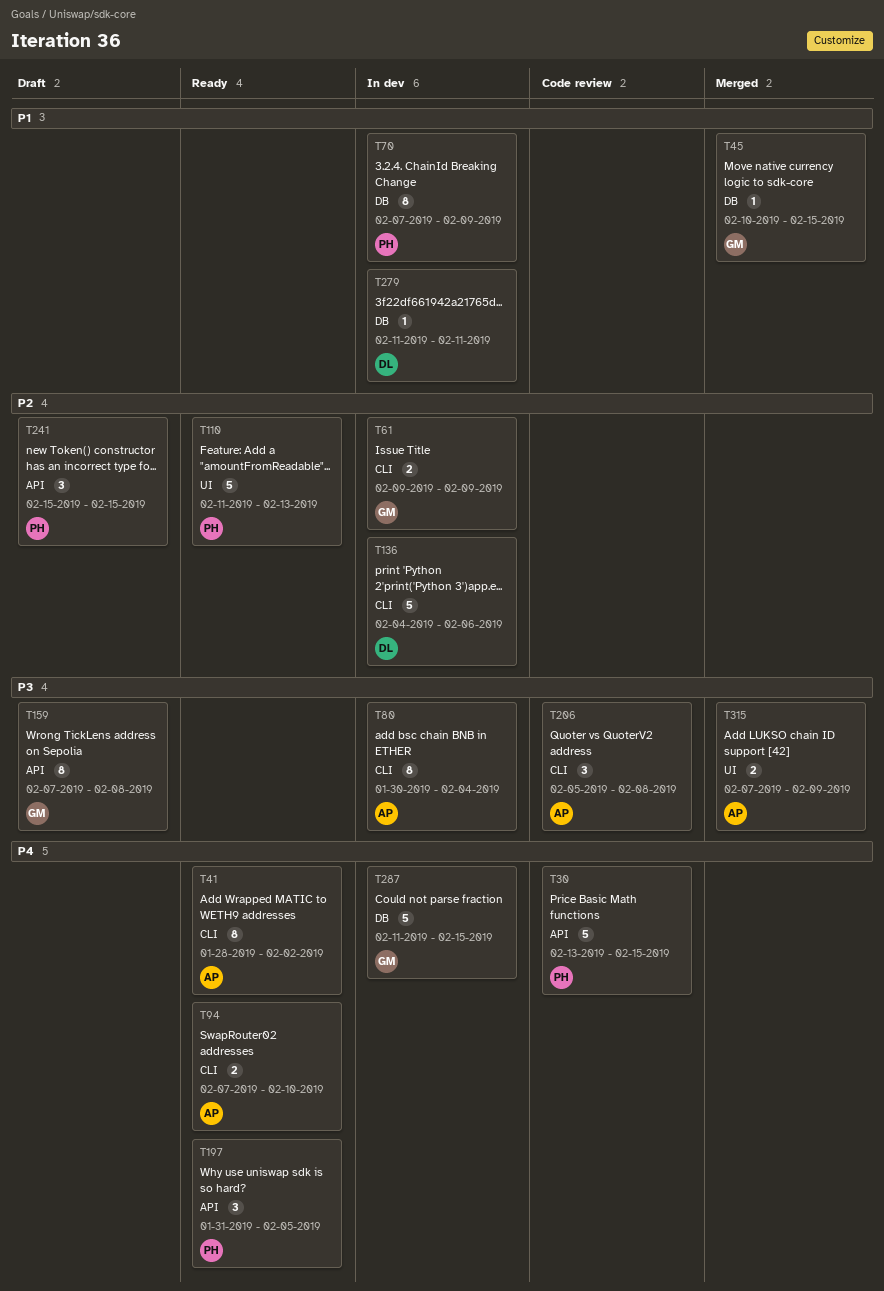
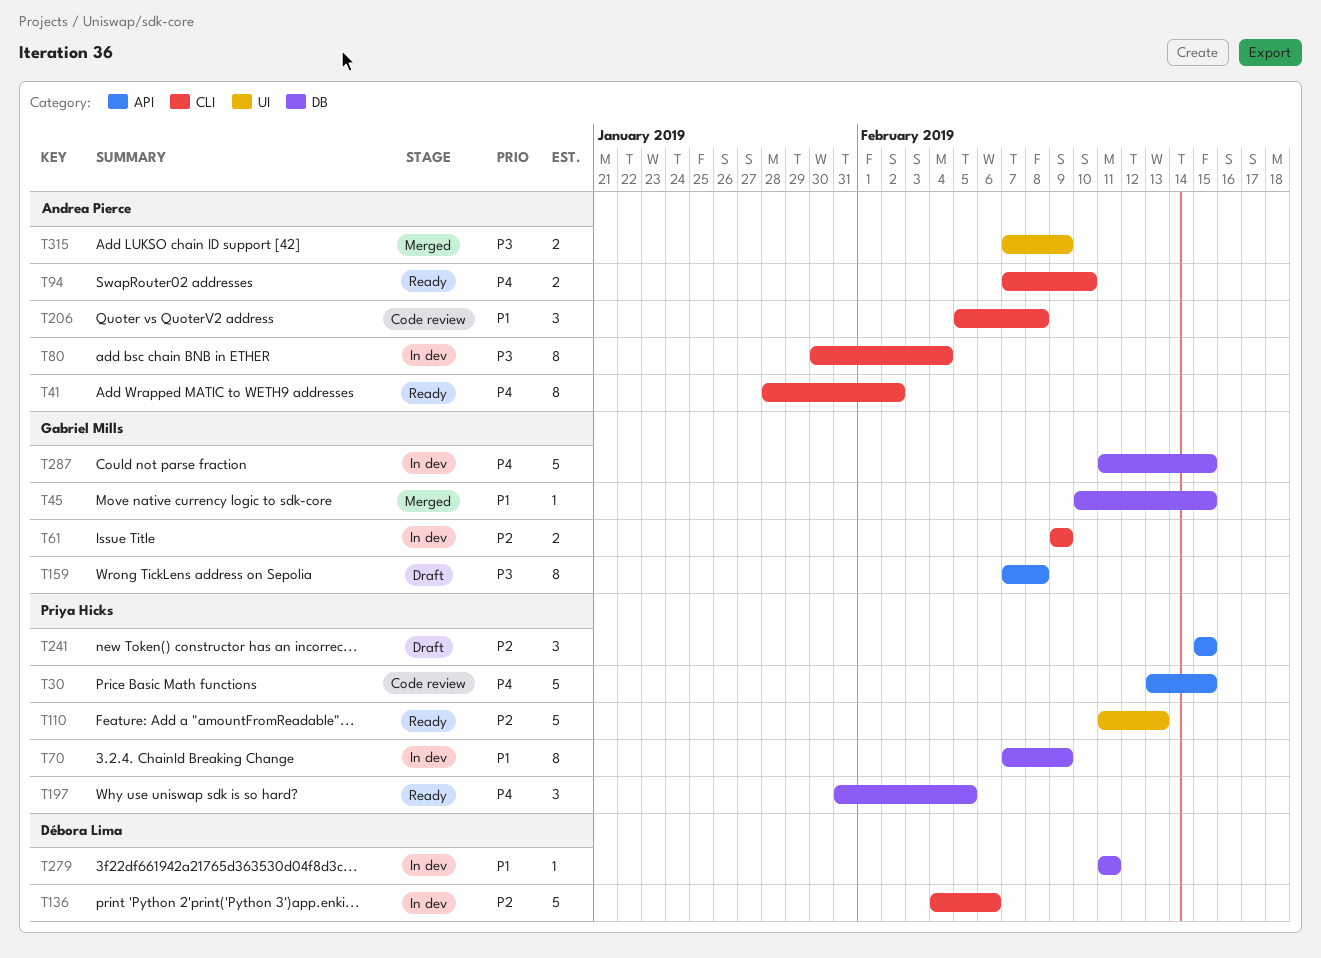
T197, label: API -> DB
T206, priority: P3 -> P1

